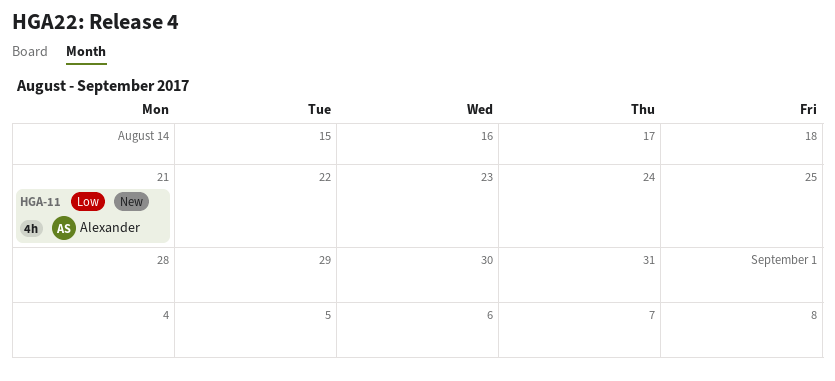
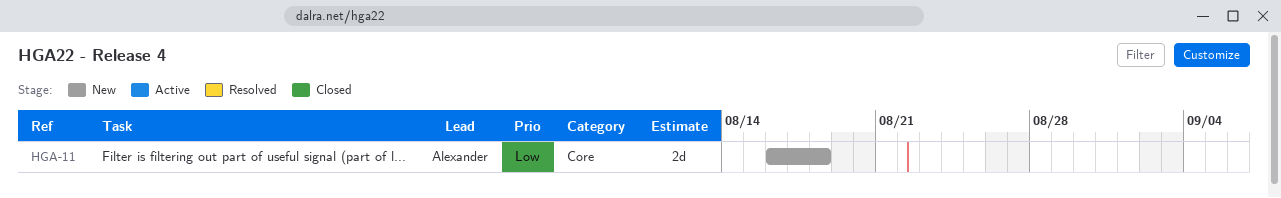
HGA-11, estimate: 4h -> 2d
HGA-11, due: Aug 21 -> Aug 18

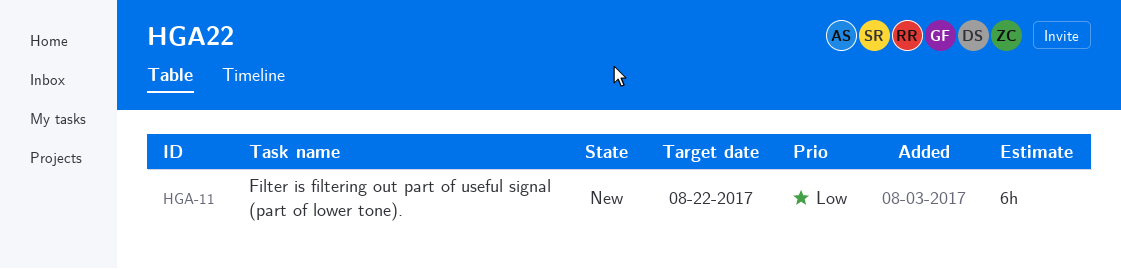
HGA-11, estimate: 2d -> 6h
HGA-11, due: Aug 18 -> Aug 22

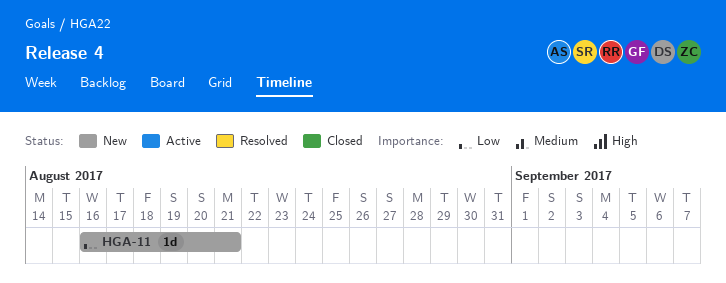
HGA-11, estimate: 6h -> 1d
HGA-11, due: Aug 22 -> Aug 21

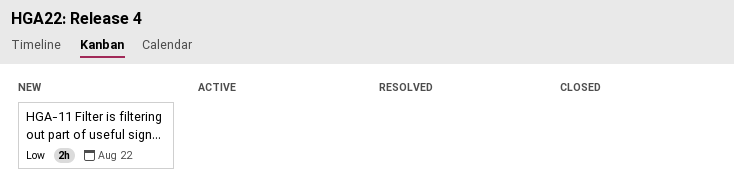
HGA-11, estimate: 1d -> 2h
HGA-11, due: Aug 21 -> Aug 22

